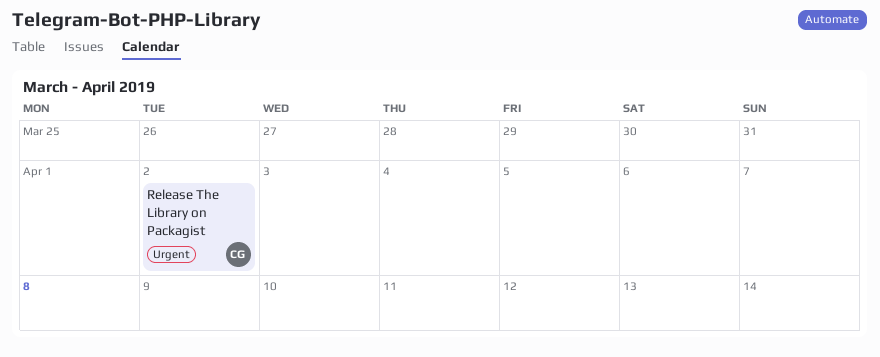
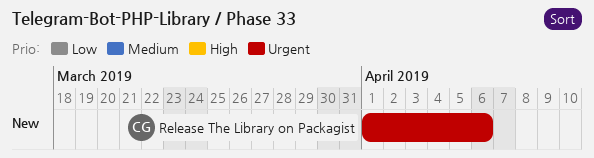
Release The Library on Packagist, due: Apr 2 -> Apr 6

